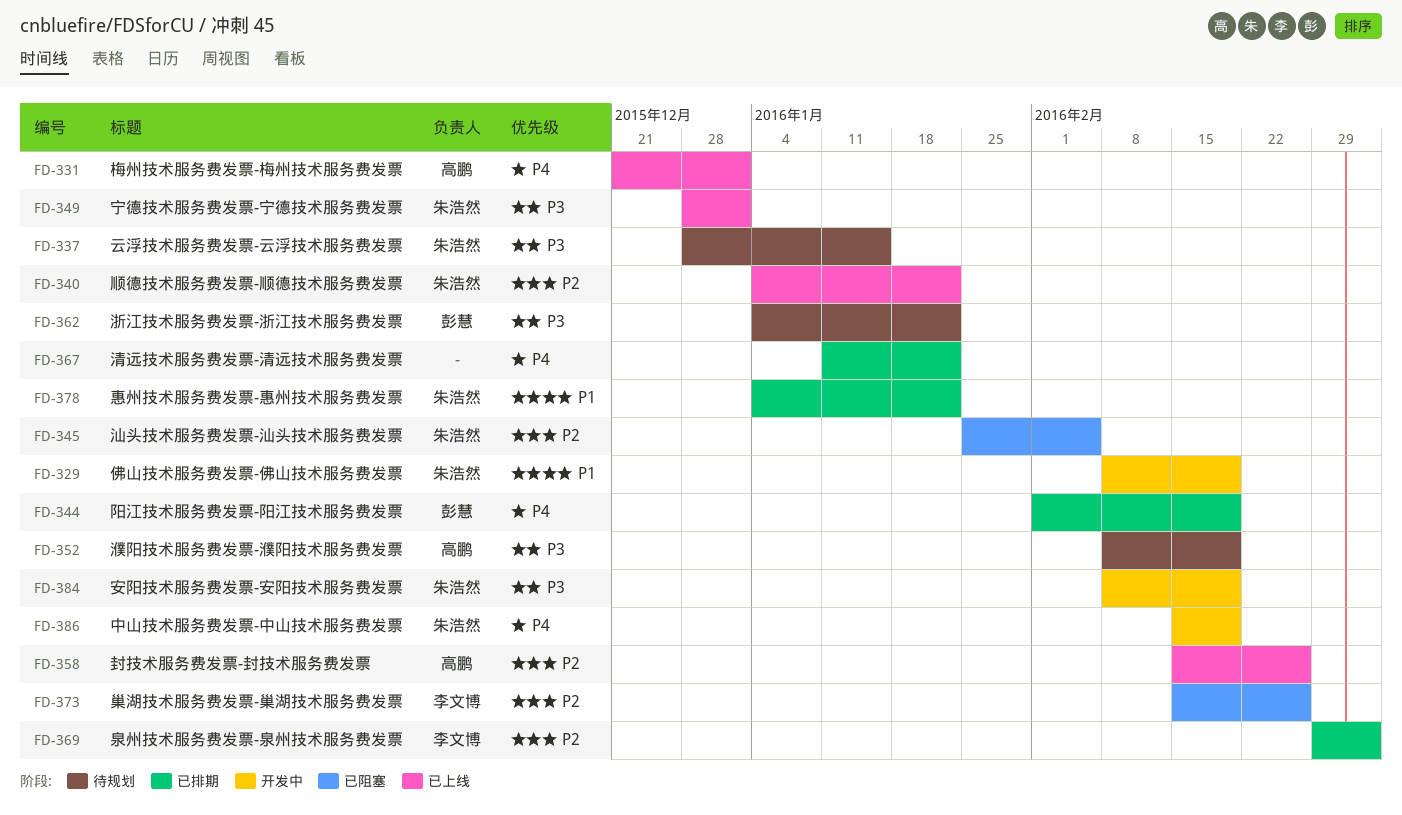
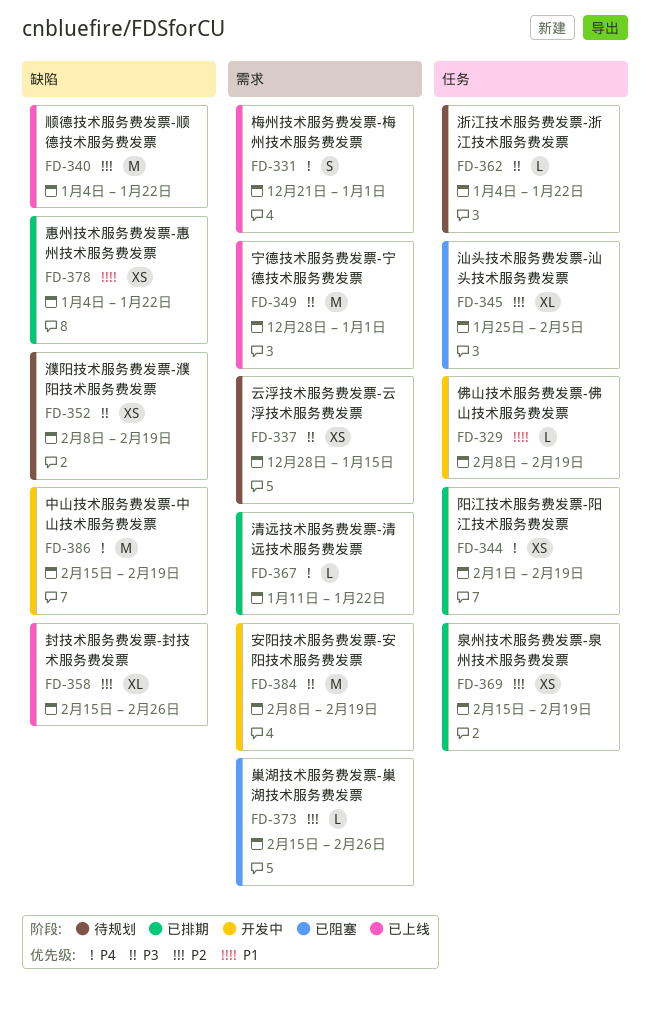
FD-369, start: Feb 29 -> Feb 15
FD-369, due: Mar 4 -> Feb 19

